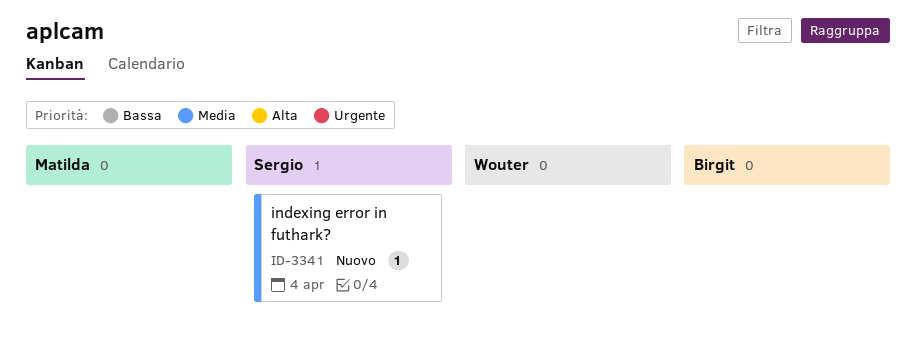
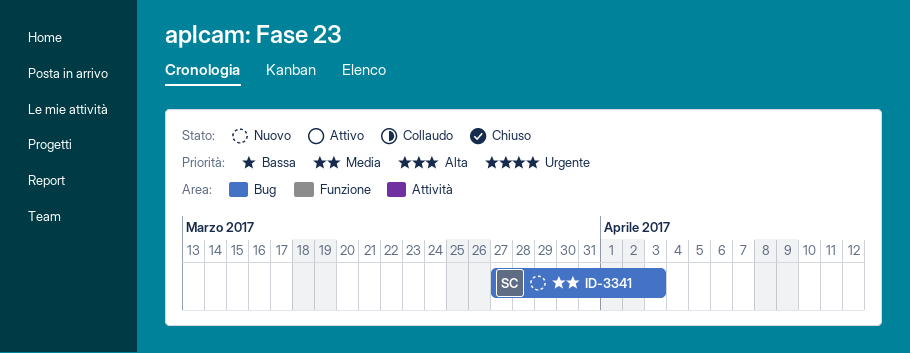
ID-3341, due: Apr 4 -> Apr 3

